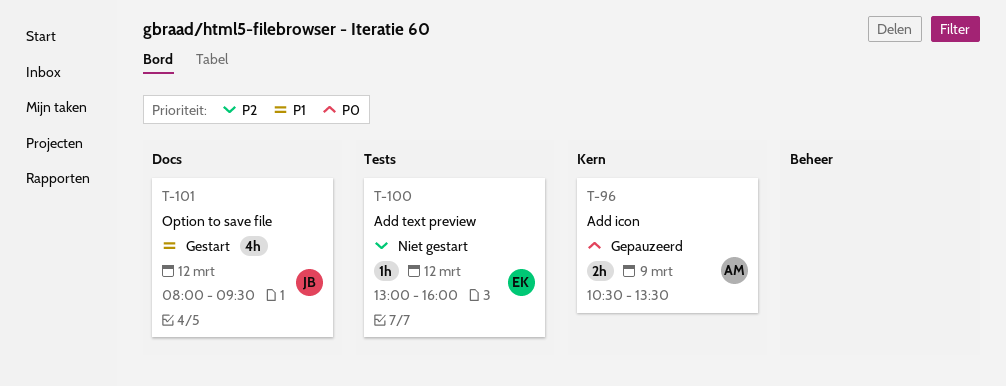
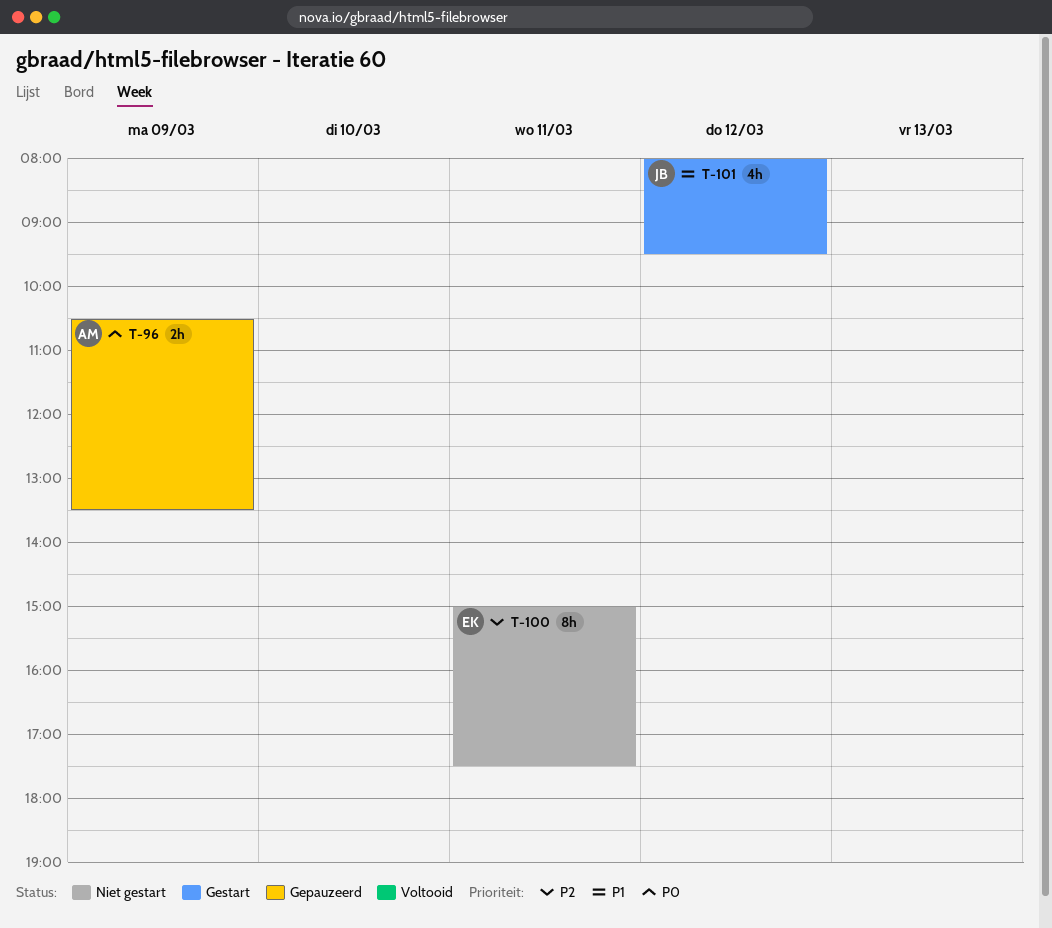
T-100, estimate: 1h -> 8h
T-100, day: Mar 12 -> Mar 11
T-100, begins: 13:00 -> 15:00
T-100, ends: 16:00 -> 17:30

